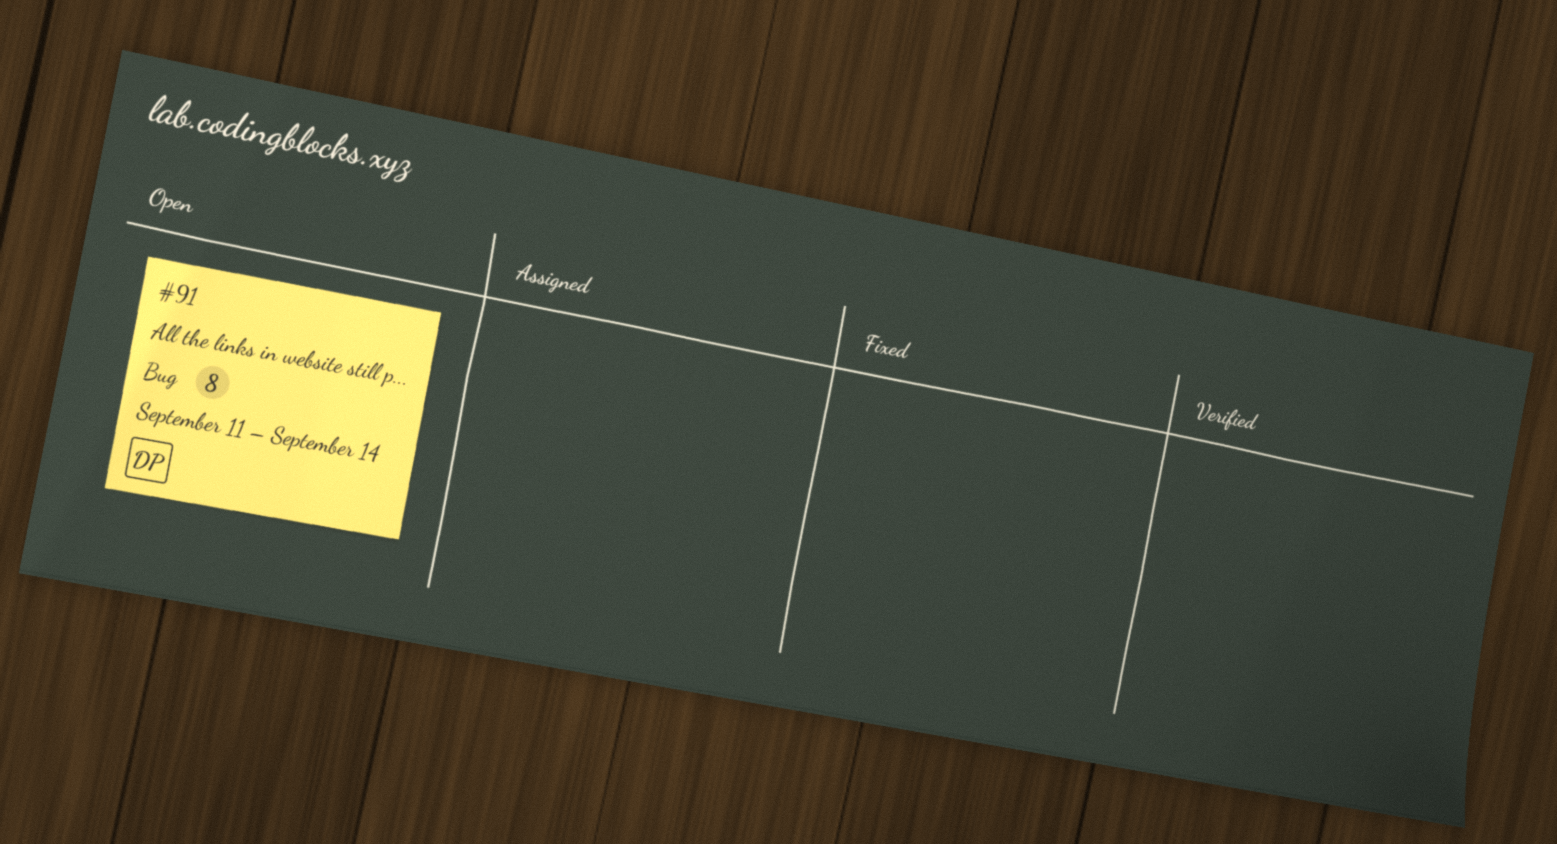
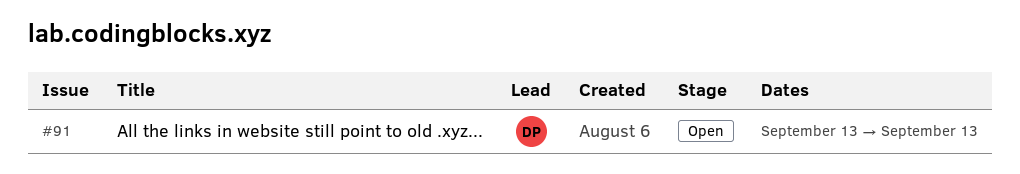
#91, start: Sep 11 -> Sep 13
#91, due: Sep 14 -> Sep 13

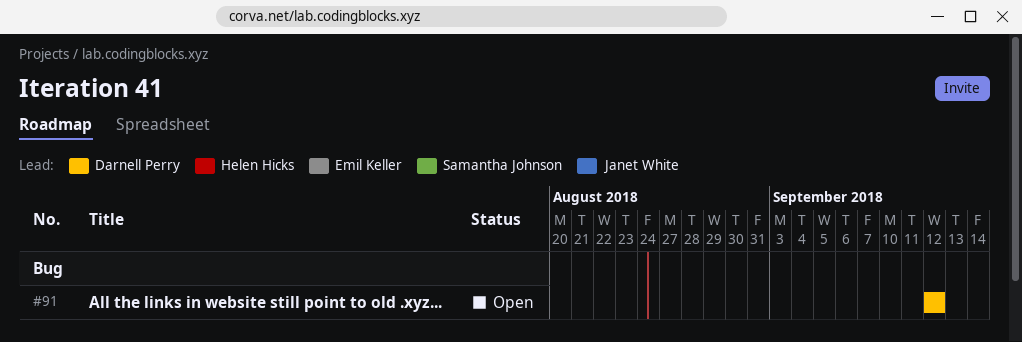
#91, start: Sep 13 -> Sep 12
#91, due: Sep 13 -> Sep 12

